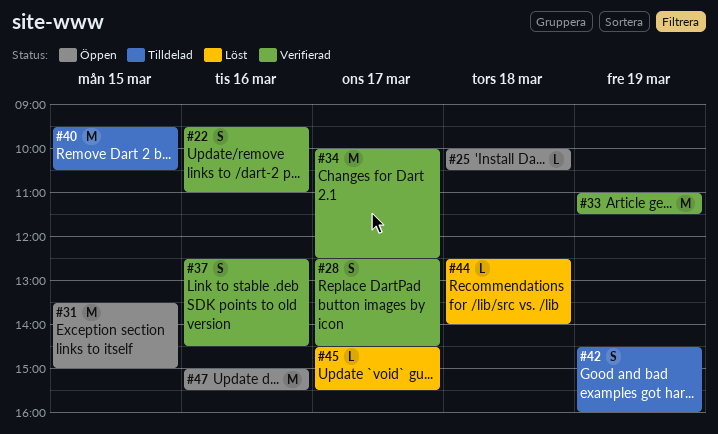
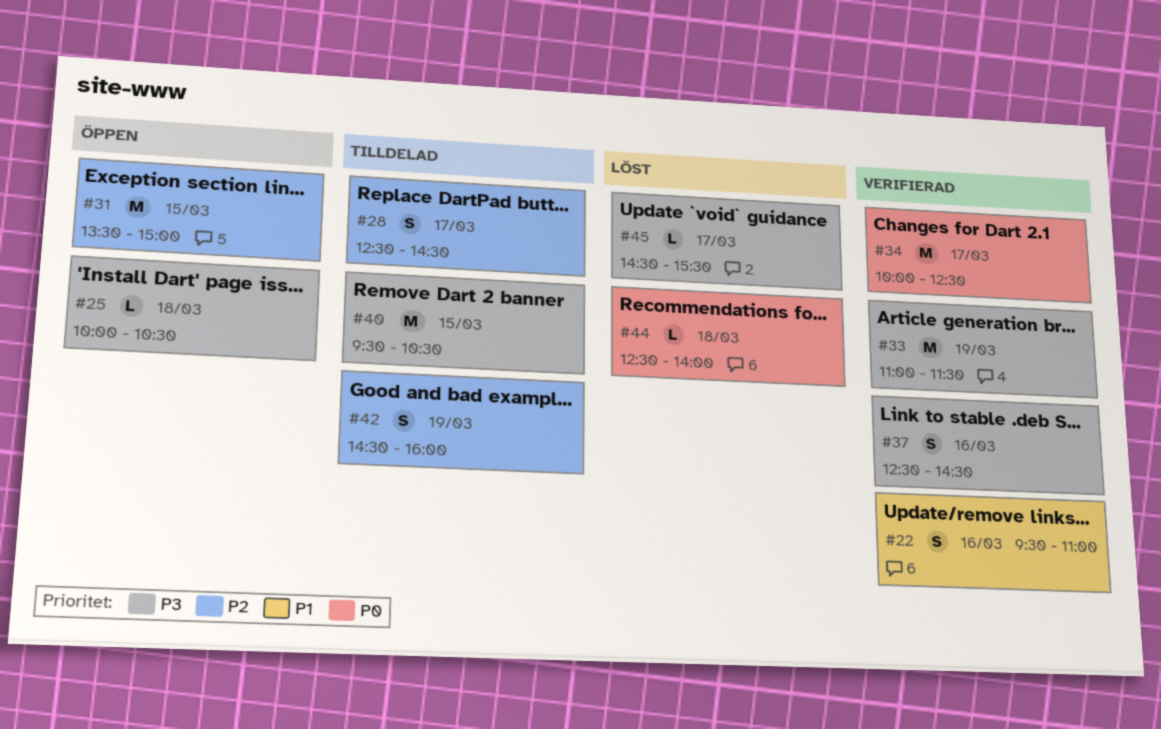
#28, status: Verifierad -> Tilldelad
#47: present -> none

